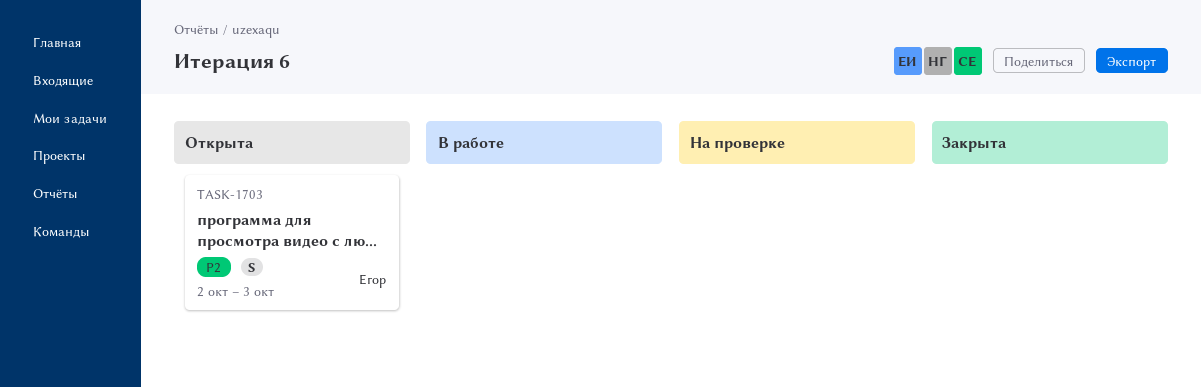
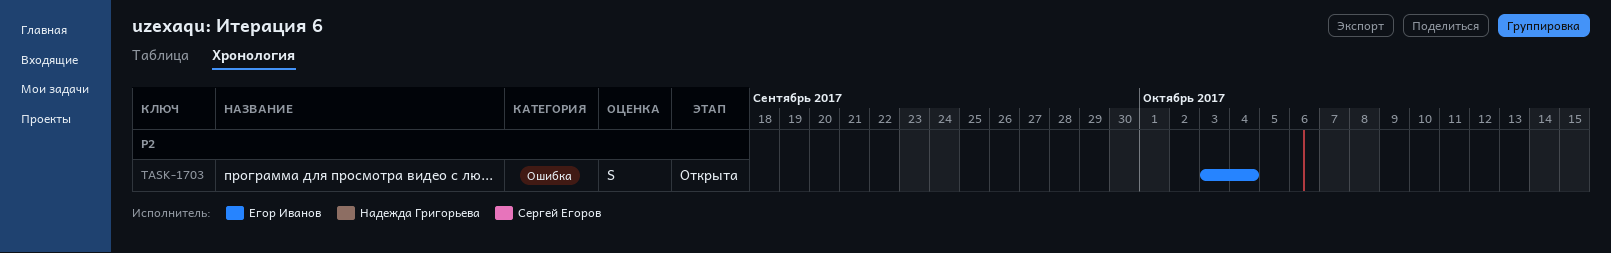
TASK-1703, start: Oct 2 -> Oct 3
TASK-1703, due: Oct 3 -> Oct 4

